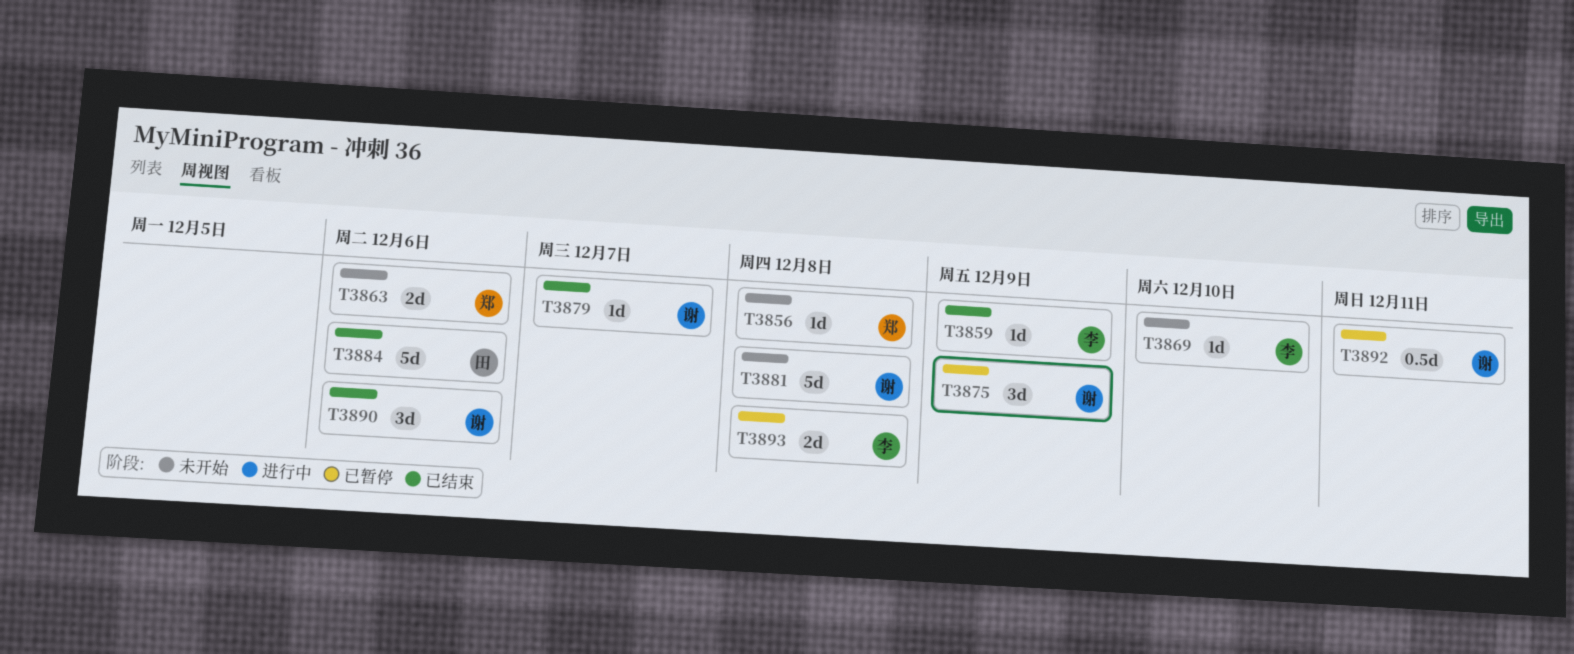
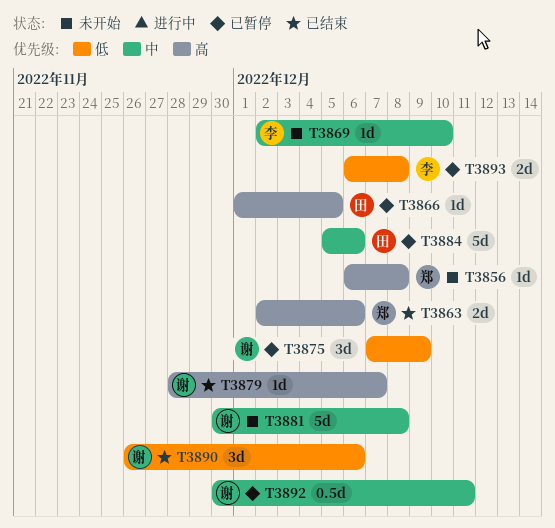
T3859: present -> none
T3863, status: 未开始 -> 已结束
T3866: none -> present
T3884, status: 已结束 -> 已暂停

